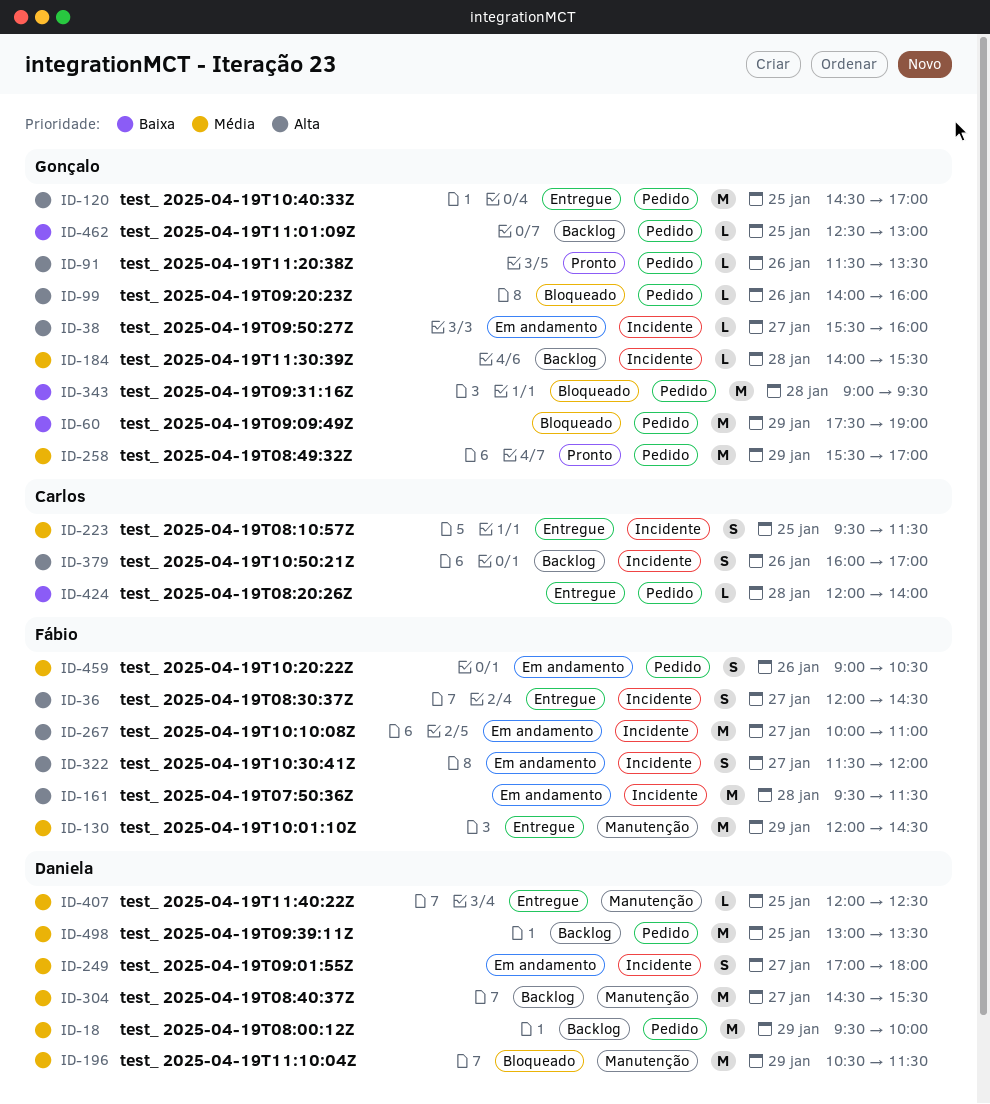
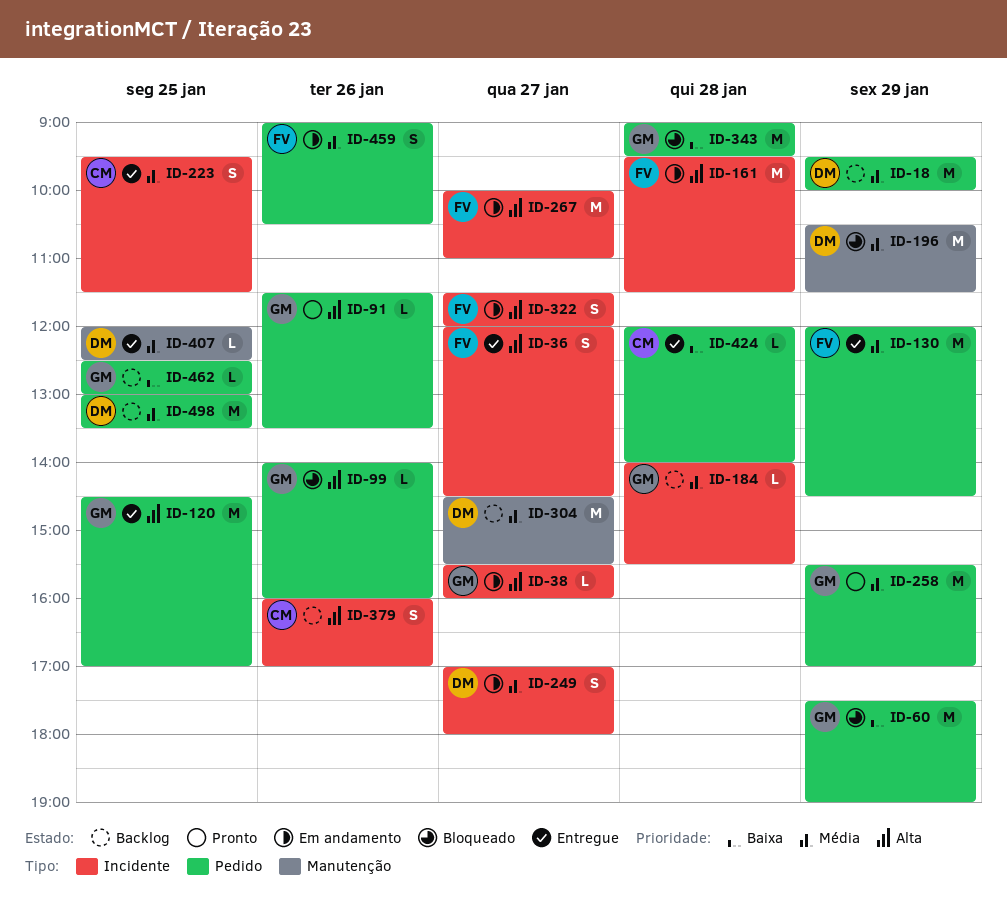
ID-130, label: Manutenção -> Pedido

